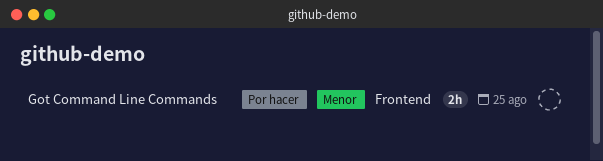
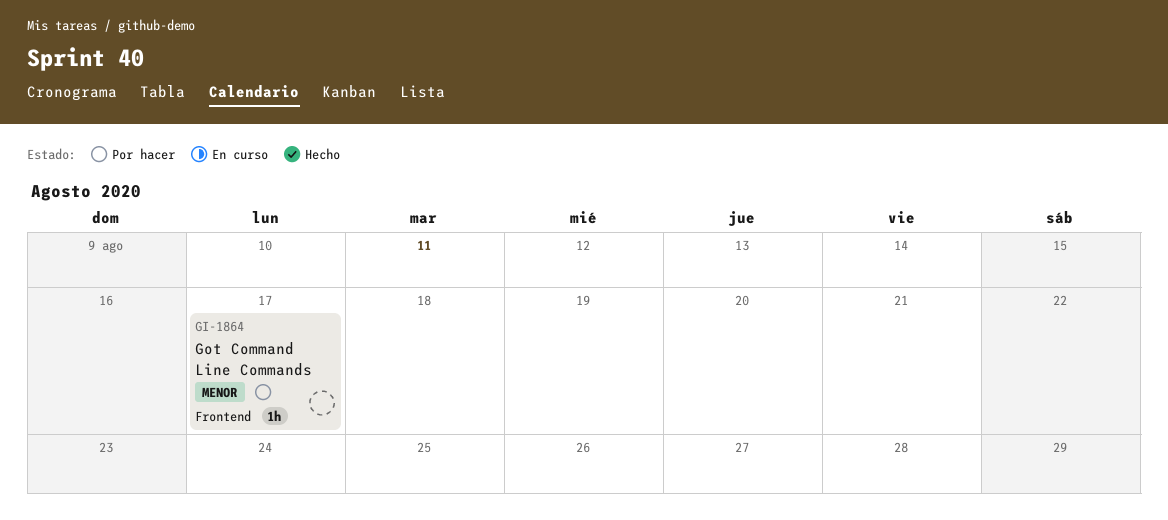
Got Command Line Commands, estimate: 2h -> 1h
Got Command Line Commands, due: Aug 25 -> Aug 17

